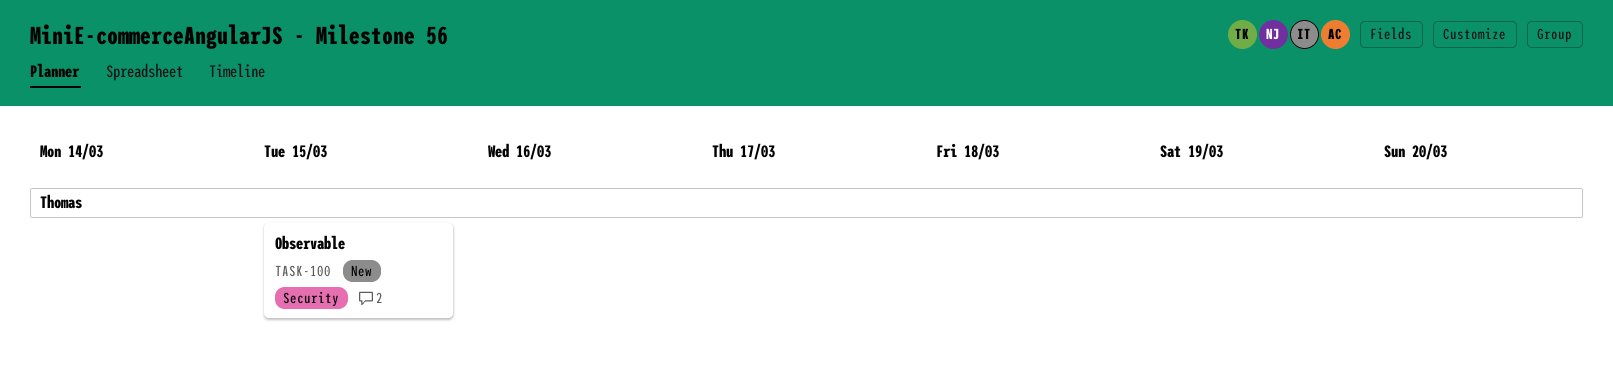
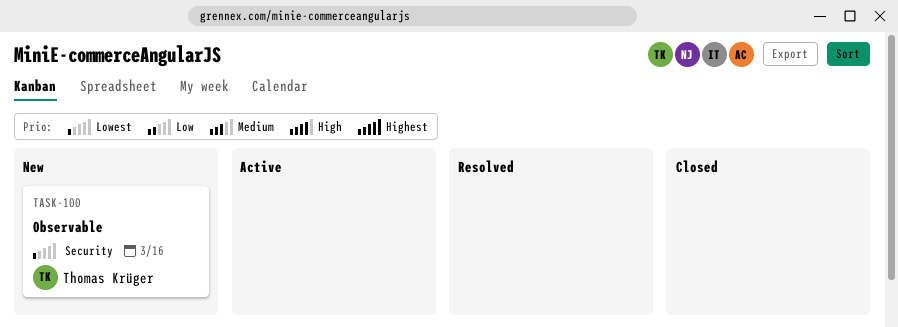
TASK-100, due: Mar 15 -> Mar 16

